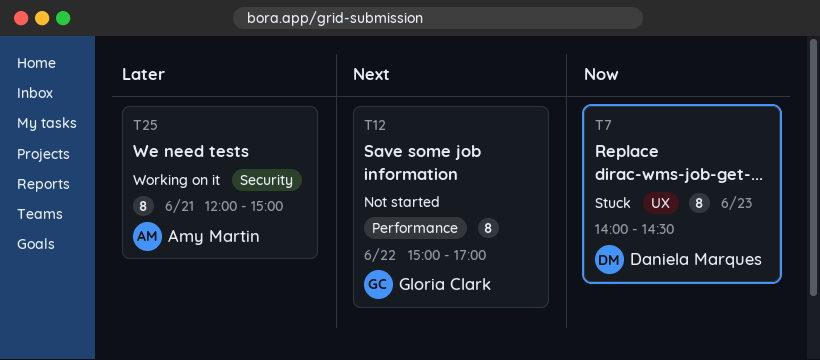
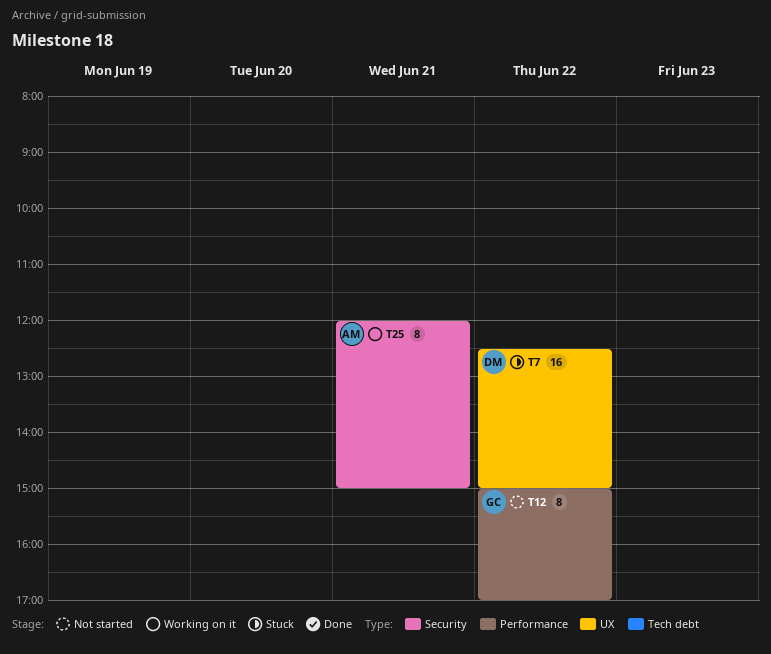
T7, estimate: 8 -> 16
T7, day: Jun 23 -> Jun 22
T7, begins: 14:00 -> 12:30
T7, ends: 14:30 -> 15:00

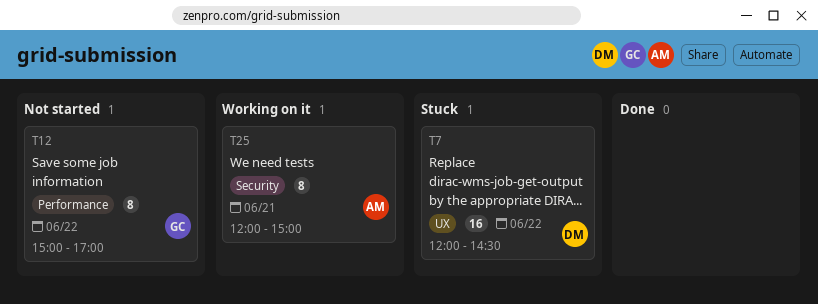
T7, begins: 12:30 -> 12:00
T7, ends: 15:00 -> 14:30

